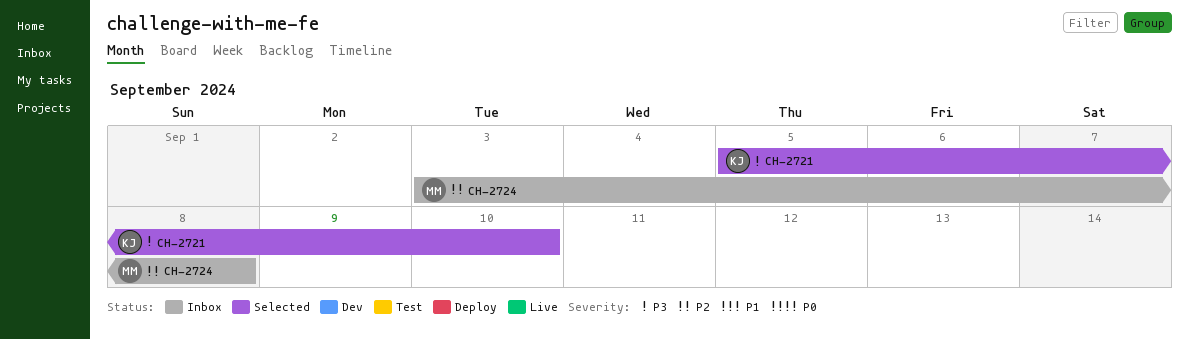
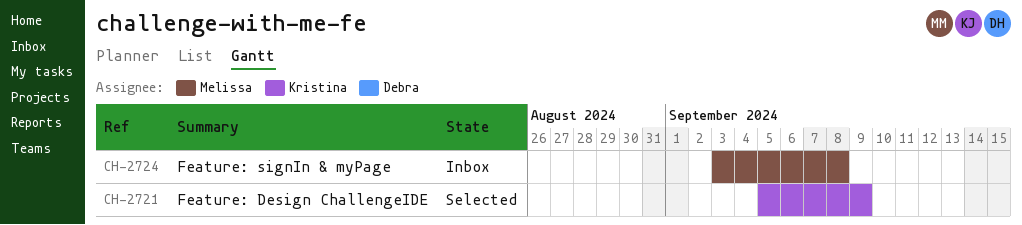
CH-2721, due: Sep 10 -> Sep 9

